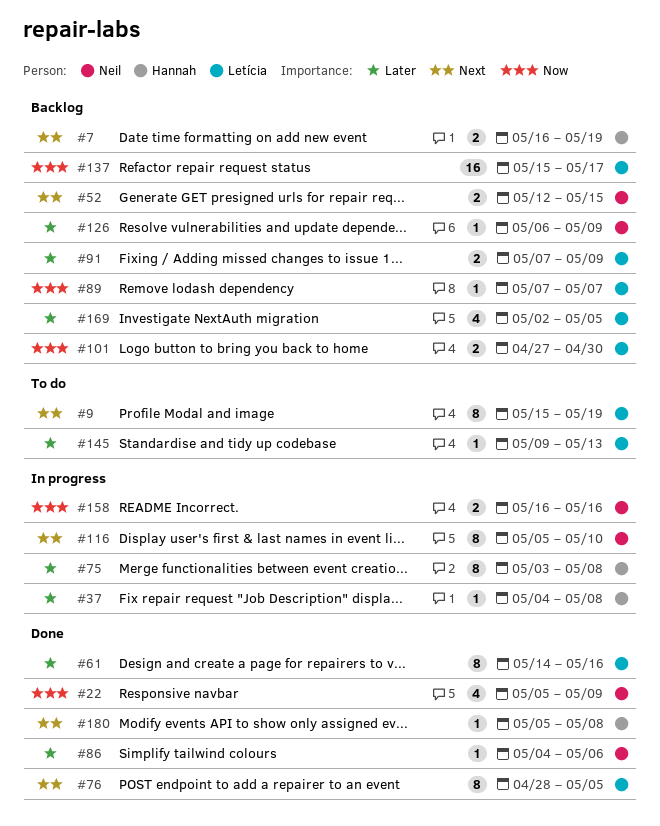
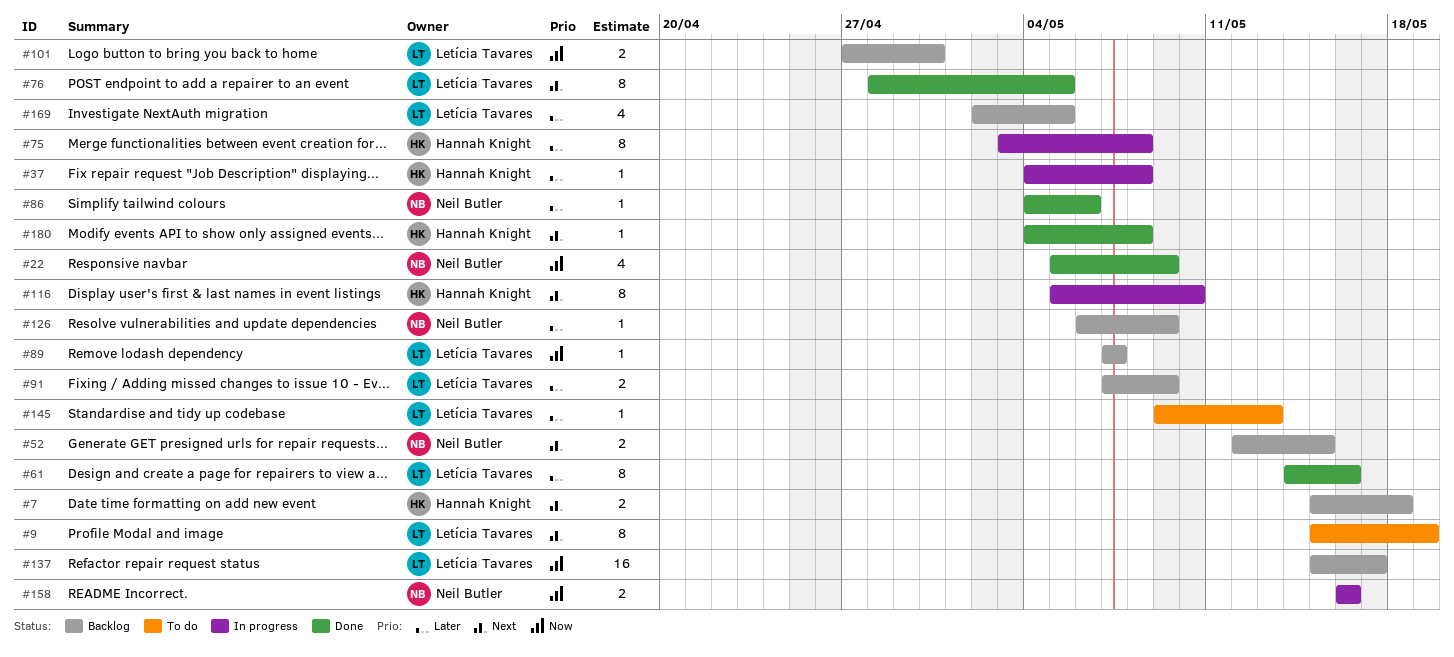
#7, start: May 16 -> May 15
#7, due: May 19 -> May 18
#116, owner: Neil Butler -> Hannah Knight
#180, start: May 5 -> May 4

